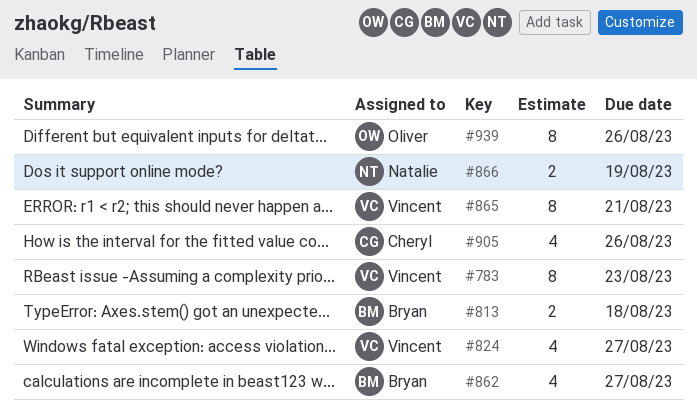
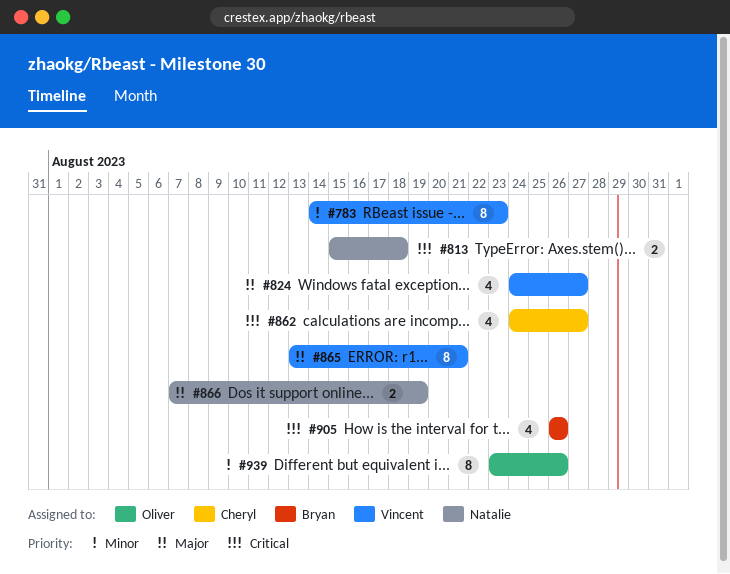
#813, owner: Bryan -> Natalie
#862, owner: Bryan -> Cheryl
#905, owner: Cheryl -> Bryan

